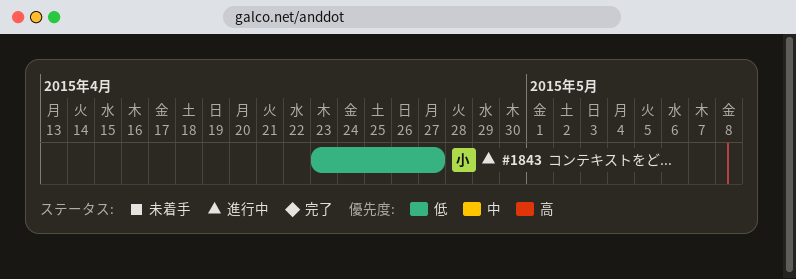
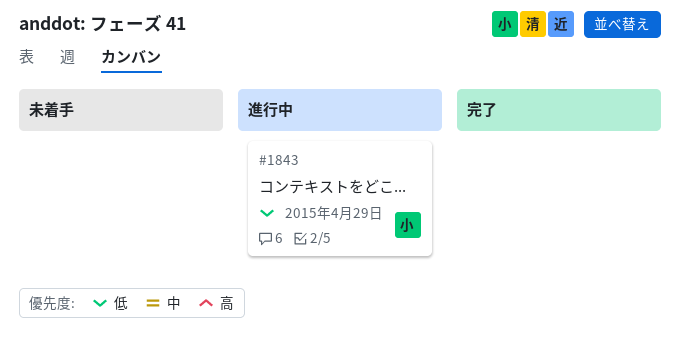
#1843, due: Apr 27 -> Apr 29

